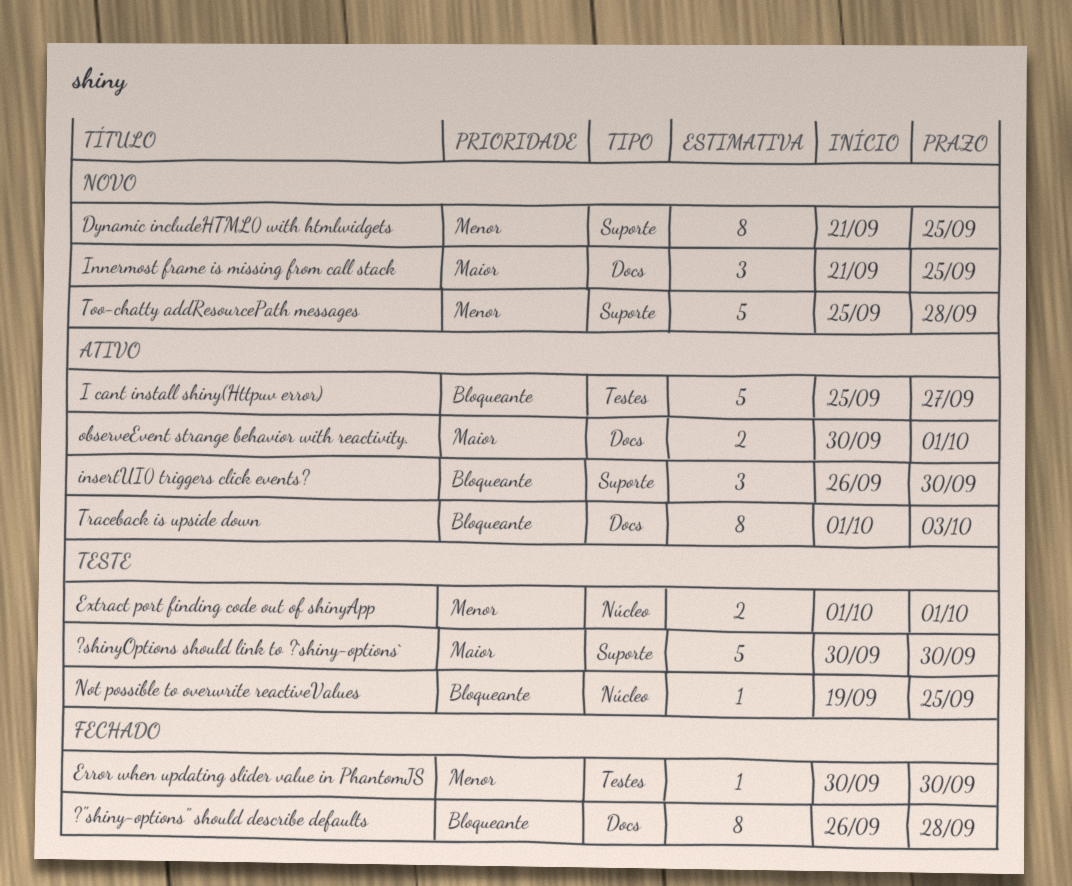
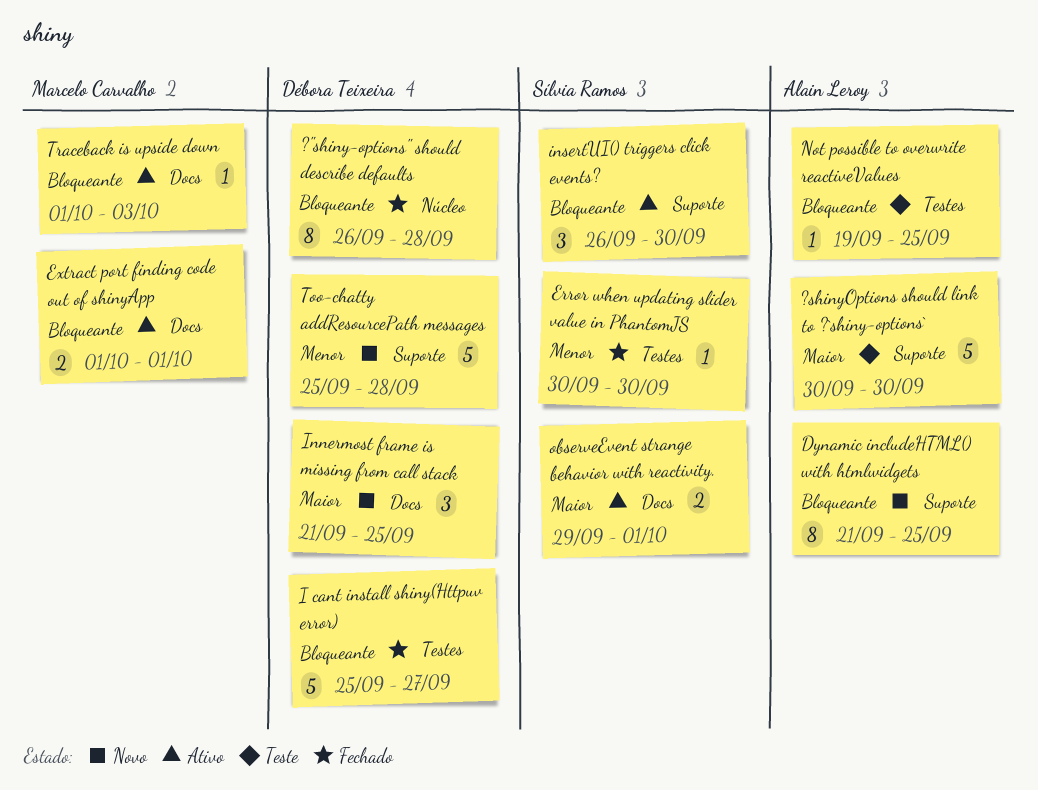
?"shiny-options" should describe defaults, label: Docs -> Núcleo
Dynamic includeHTML() with htmlwidgets, priority: Menor -> Bloqueante
Extract port finding code out of shinyApp, status: Teste -> Ativo
Extract port finding code out of shinyApp, priority: Menor -> Bloqueante
Extract port finding code out of shinyApp, label: Núcleo -> Docs
I cant install shiny(Httpuv error), status: Ativo -> Fechado
Not possible to overwrite reactiveValues, label: Núcleo -> Testes
observeEvent strange behavior with reactivity., start: Sep 30 -> Sep 29
Traceback is upside down, estimate: 8 -> 1

